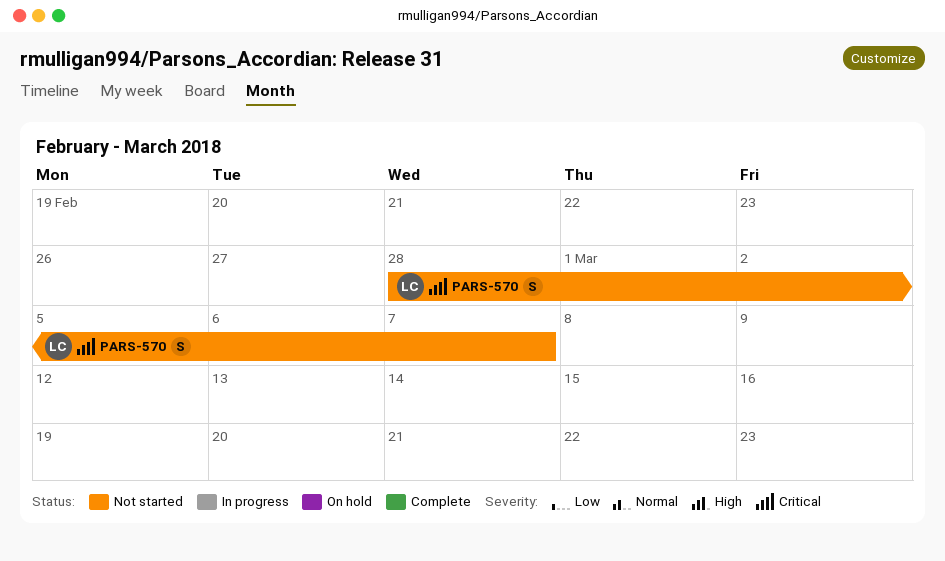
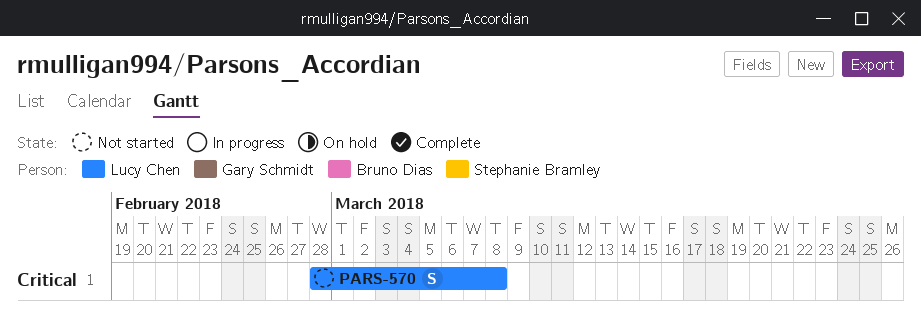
PARS-570, due: Mar 7 -> Mar 8

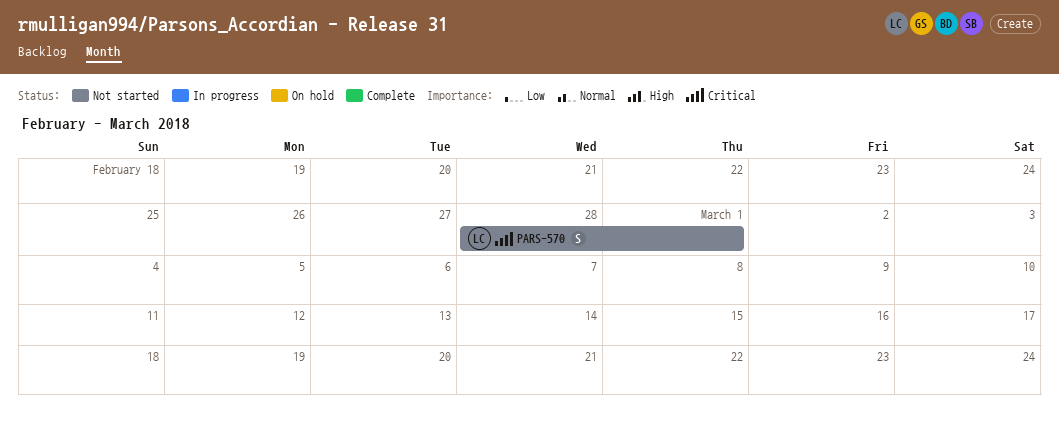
PARS-570, due: Mar 8 -> Mar 1

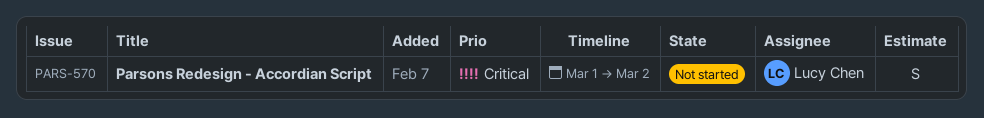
PARS-570, start: Feb 28 -> Mar 1
PARS-570, due: Mar 1 -> Mar 2

